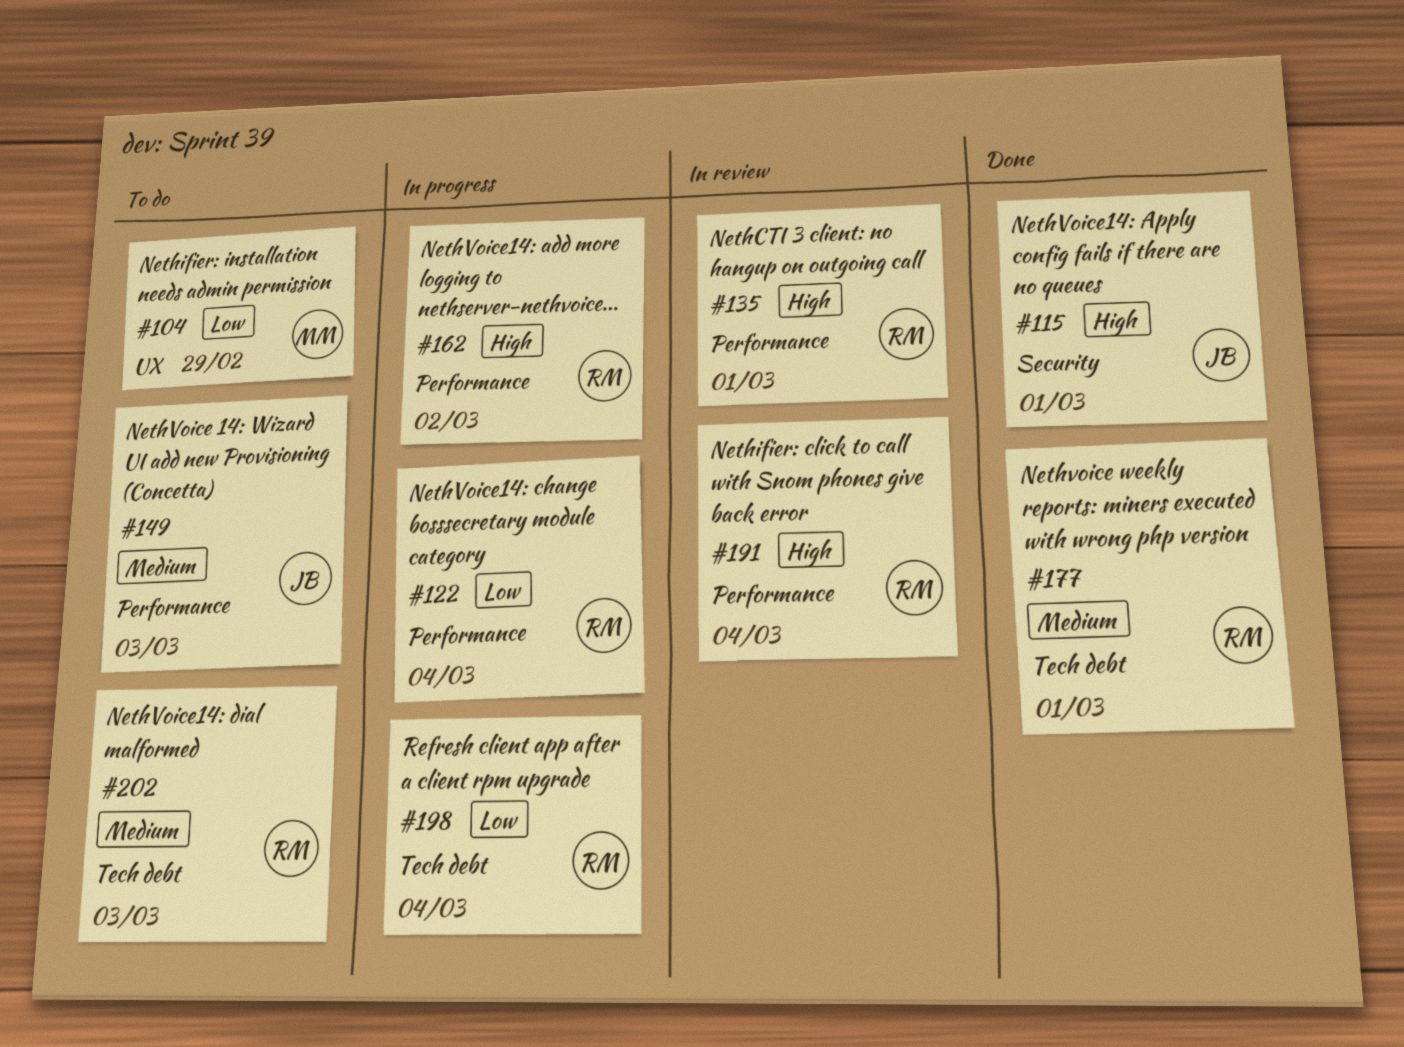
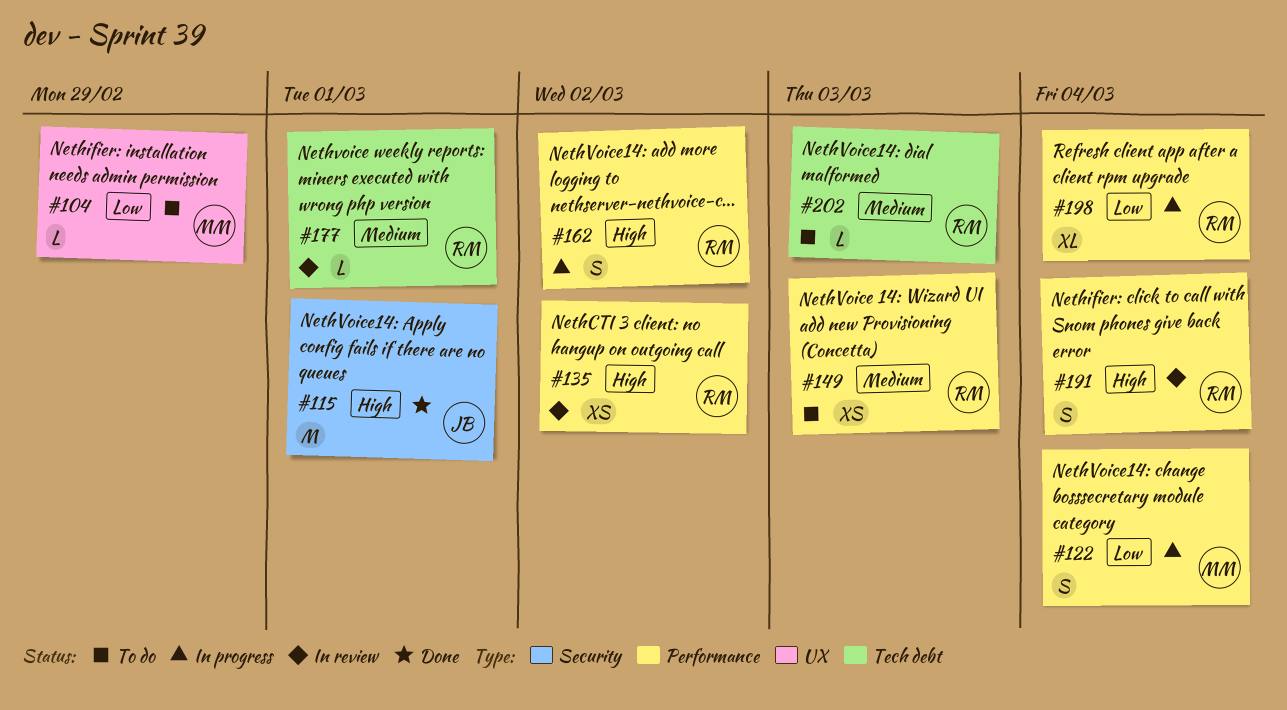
#122, owner: RM -> MM
#135, due: Mar 1 -> Mar 2
#149, owner: JB -> RM
#177, status: Done -> In review
#198, label: Tech debt -> Performance

